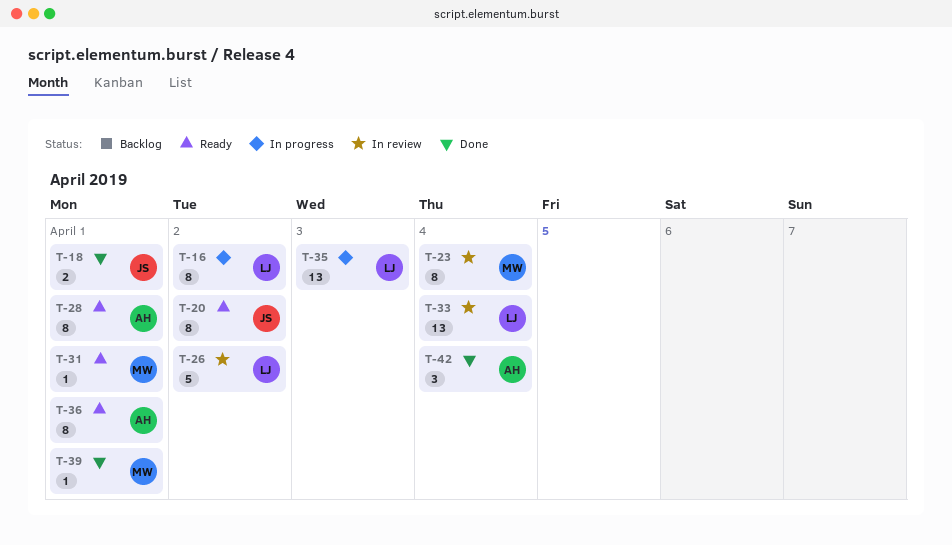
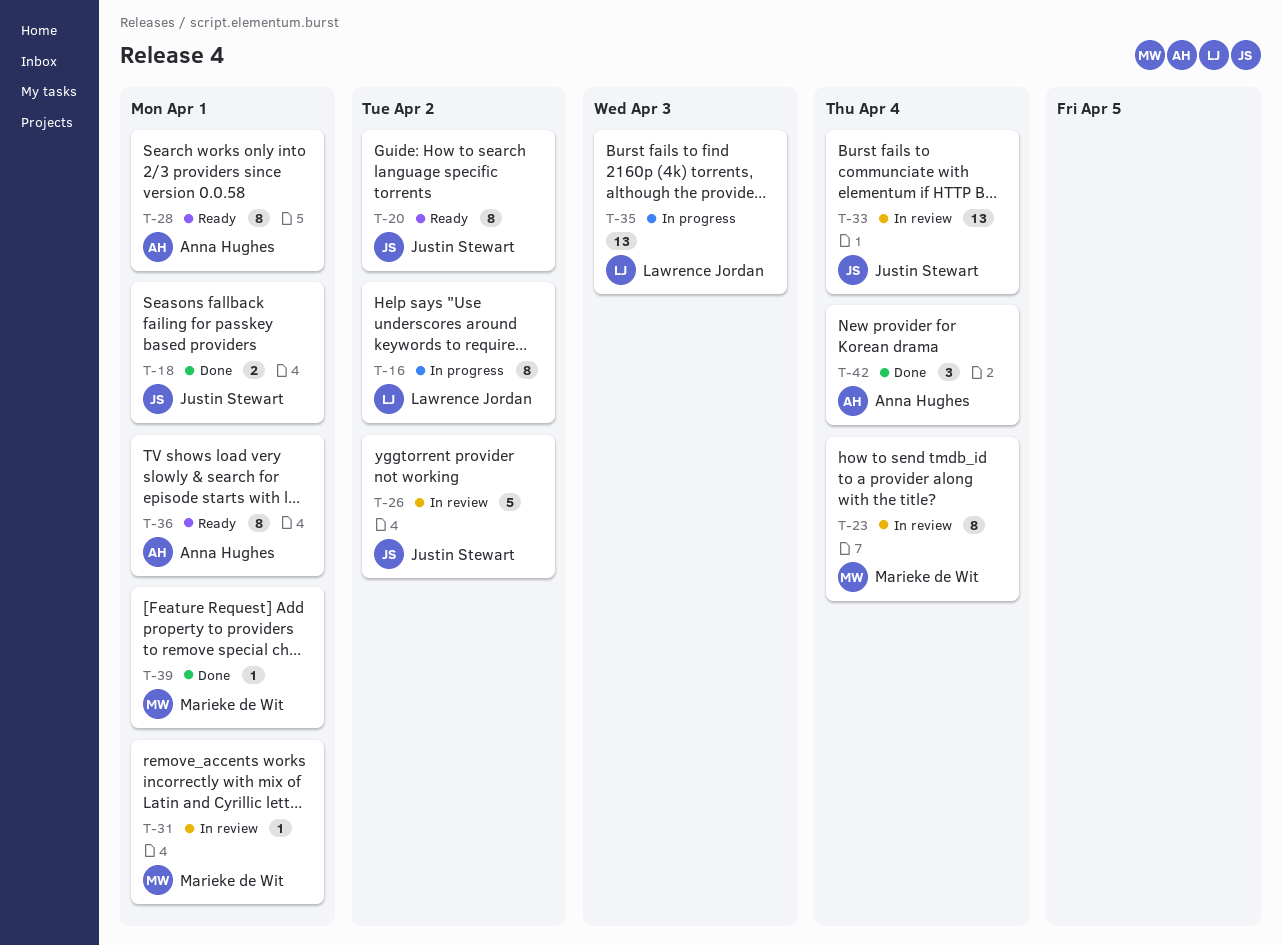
T-26, owner: Lawrence Jordan -> Justin Stewart
T-31, status: Ready -> In review
T-33, owner: Lawrence Jordan -> Justin Stewart

